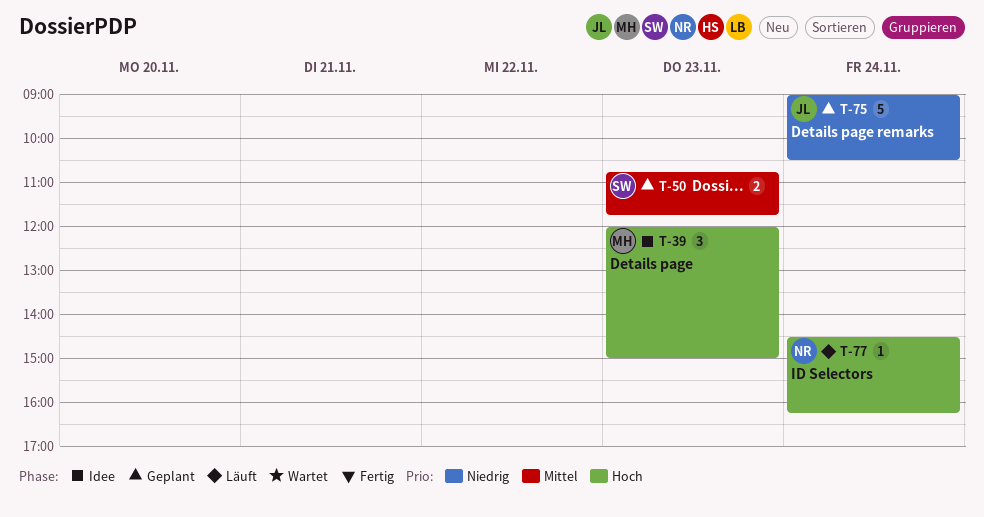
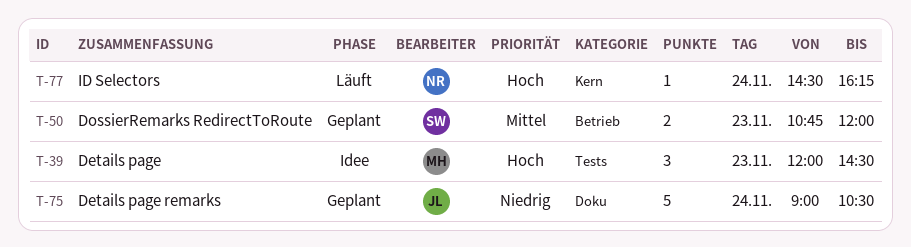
T-39, ends: 15:00 -> 14:30
T-50, ends: 11:45 -> 12:00

